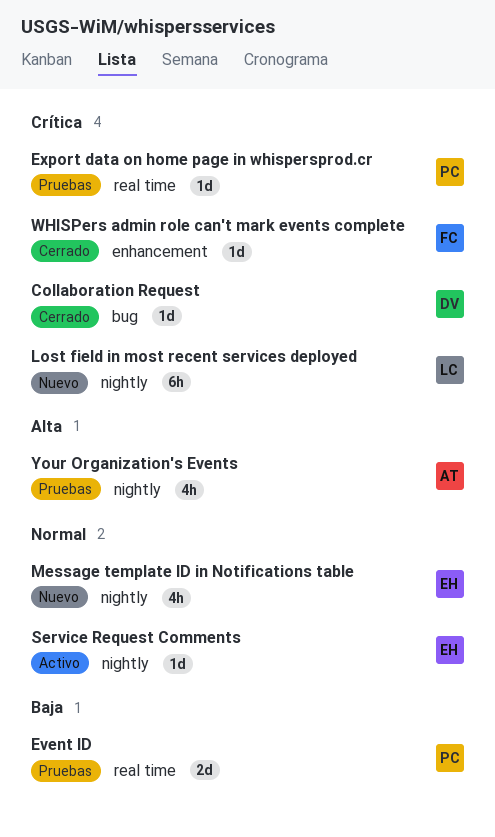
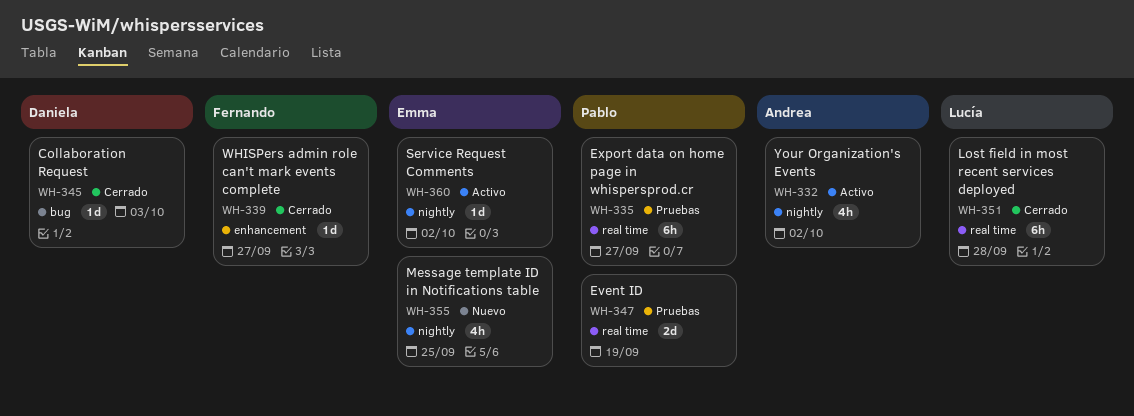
Export data on home page in whispersprod.cr, estimate: 1d -> 6h
Lost field in most recent services deployed, status: Nuevo -> Cerrado
Lost field in most recent services deployed, label: nightly -> real time
Your Organization's Events, status: Pruebas -> Activo

